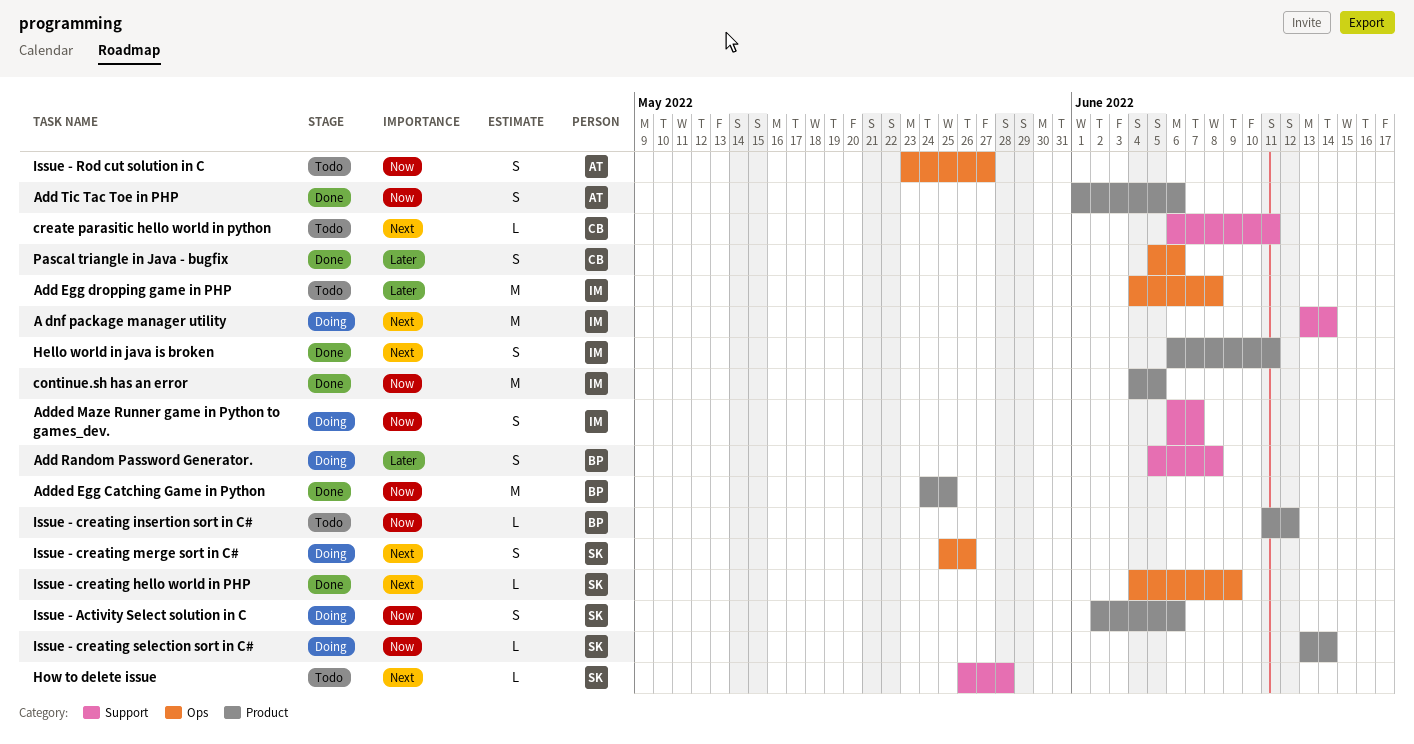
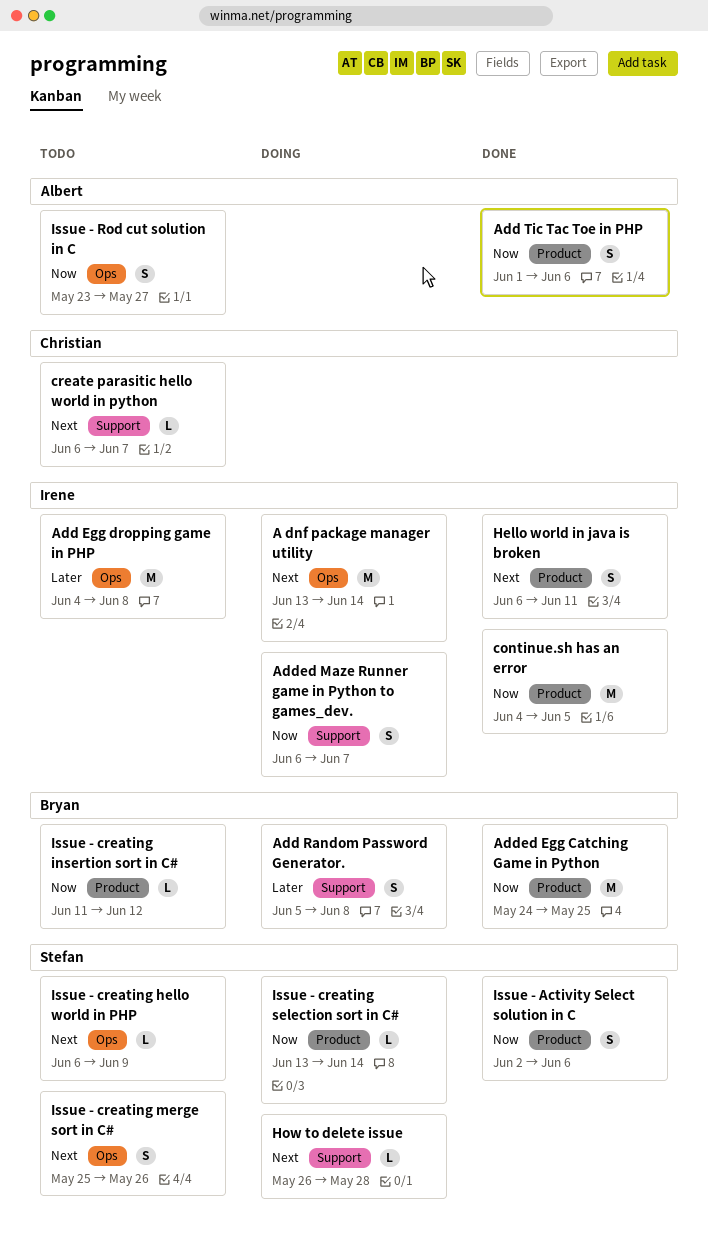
A dnf package manager utility, label: Support -> Ops
create parasitic hello world in python, due: Jun 11 -> Jun 7
How to delete issue, status: Todo -> Doing
Issue - Activity Select solution in C, status: Doing -> Done
Issue - creating hello world in PHP, status: Done -> Todo
Issue - creating hello world in PHP, start: Jun 4 -> Jun 6
Issue - creating merge sort in C#, status: Doing -> Todo
Pascal triangle in Java - bugfix: present -> none

